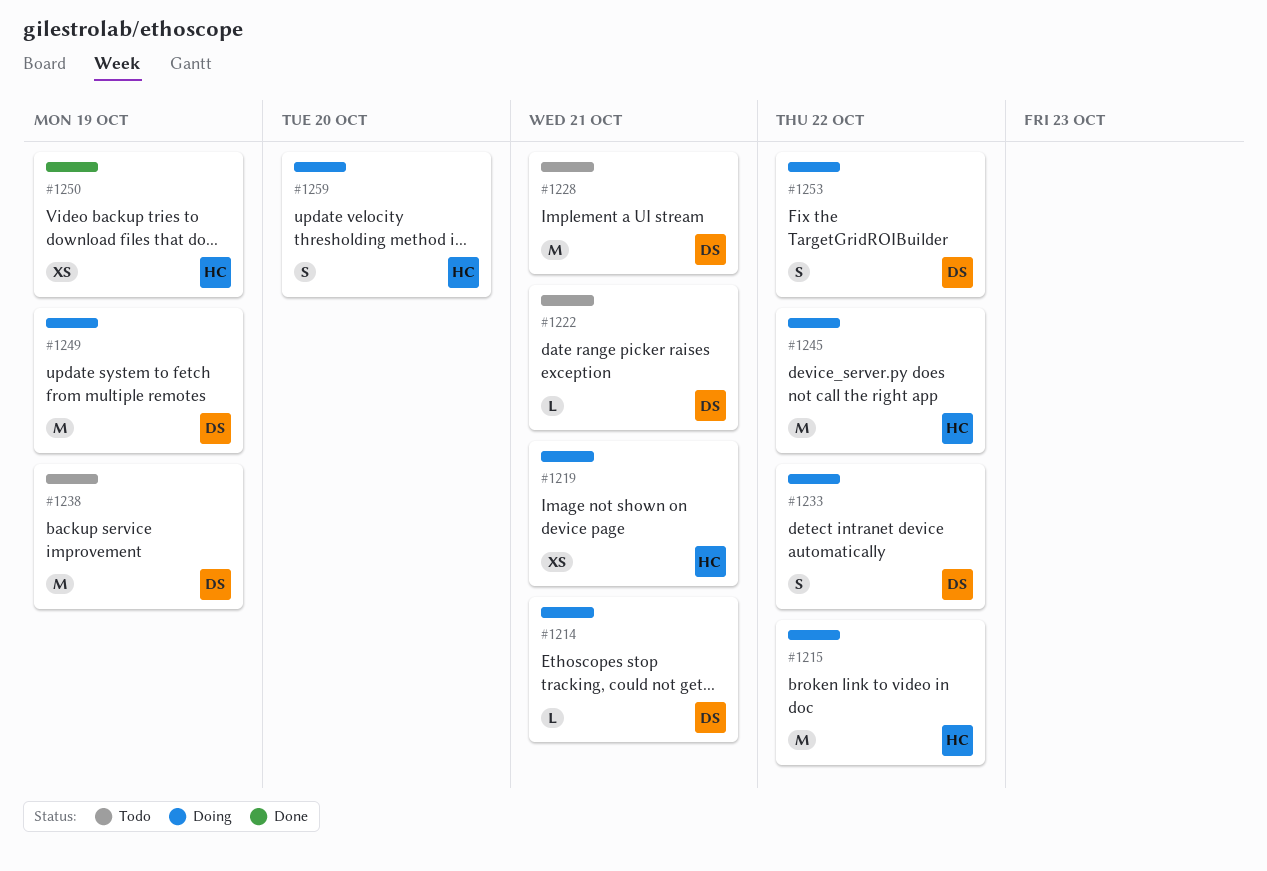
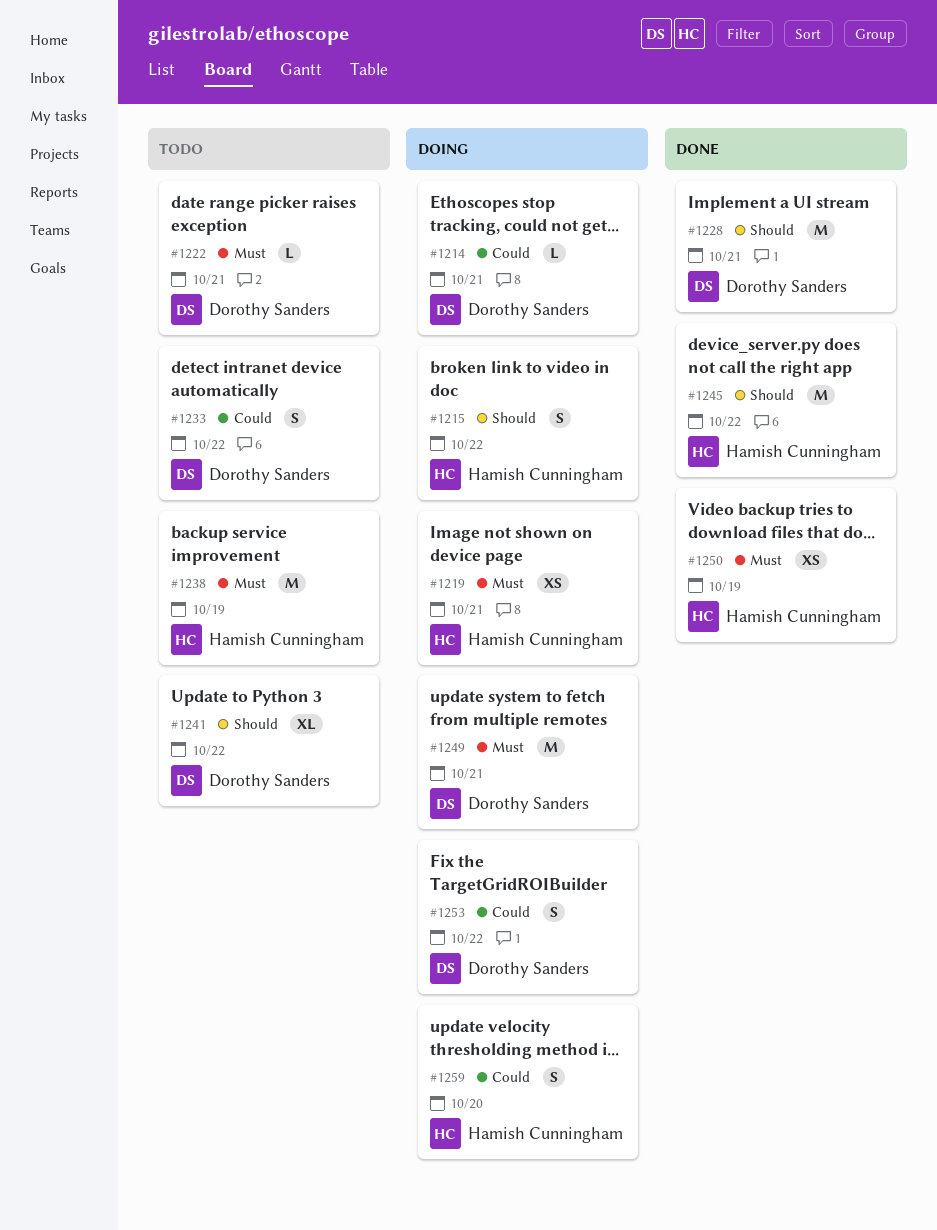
#1215, estimate: M -> S
#1228, status: Todo -> Done
#1233, status: Doing -> Todo
#1238, owner: Dorothy Sanders -> Hamish Cunningham
#1241: none -> present
#1245, status: Doing -> Done
#1249, due: Oct 19 -> Oct 21

